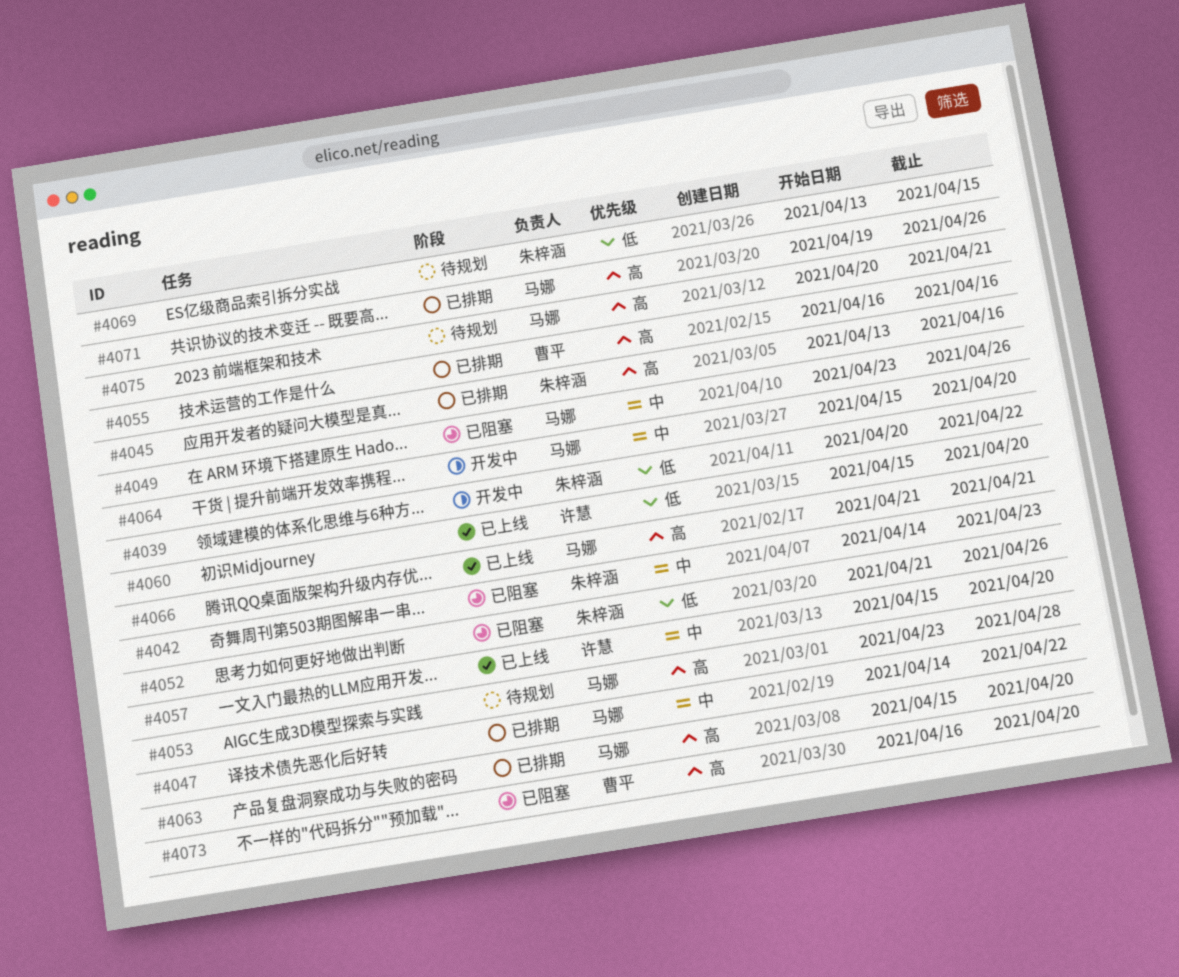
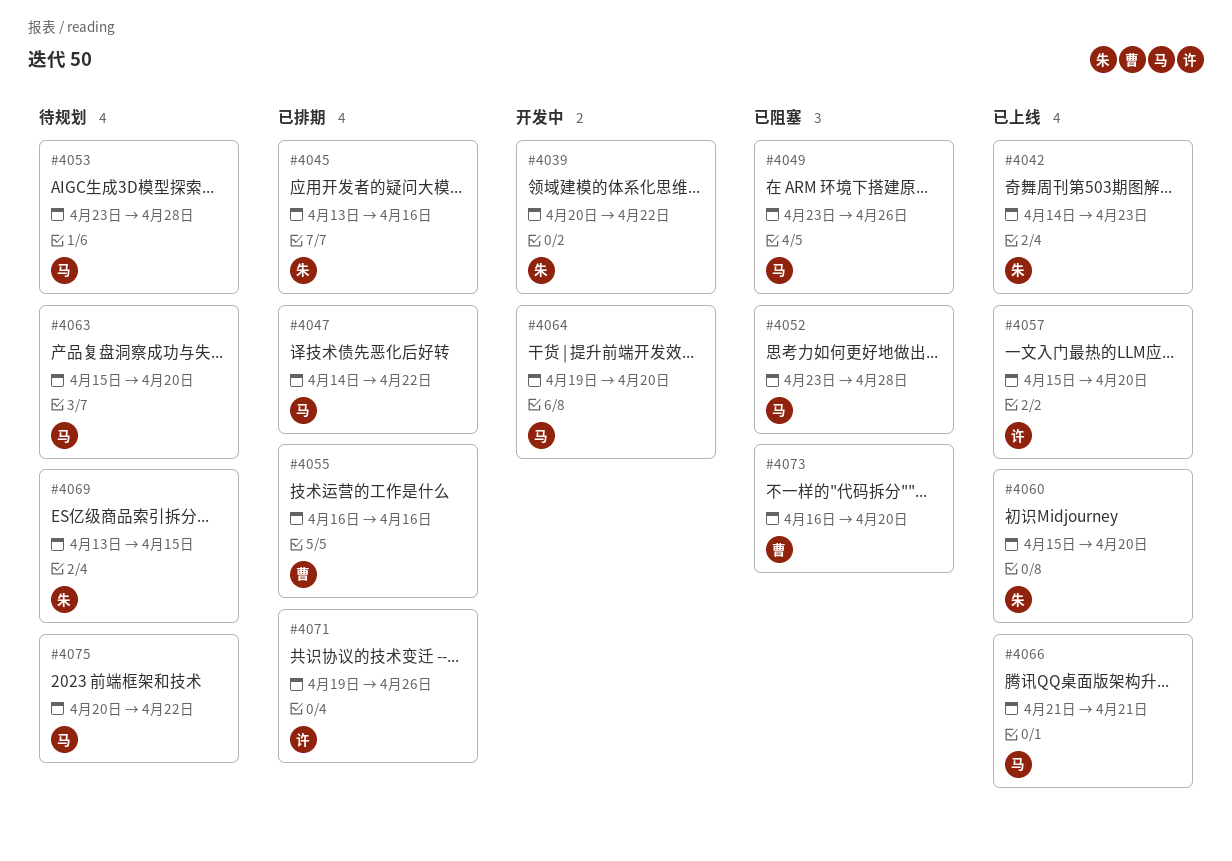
#4042, status: 已阻塞 -> 已上线
#4052, owner: 朱梓涵 -> 马娜
#4052, start: Apr 21 -> Apr 23
#4052, due: Apr 26 -> Apr 28
#4060, owner: 许慧 -> 朱梓涵
#4063, status: 已排期 -> 待规划
#4064, start: Apr 15 -> Apr 19
#4071, owner: 马娜 -> 许慧
#4075, due: Apr 21 -> Apr 22

